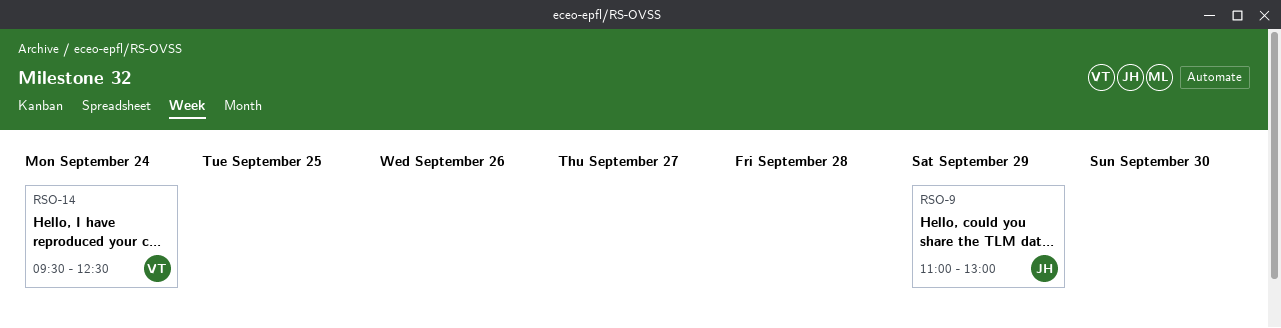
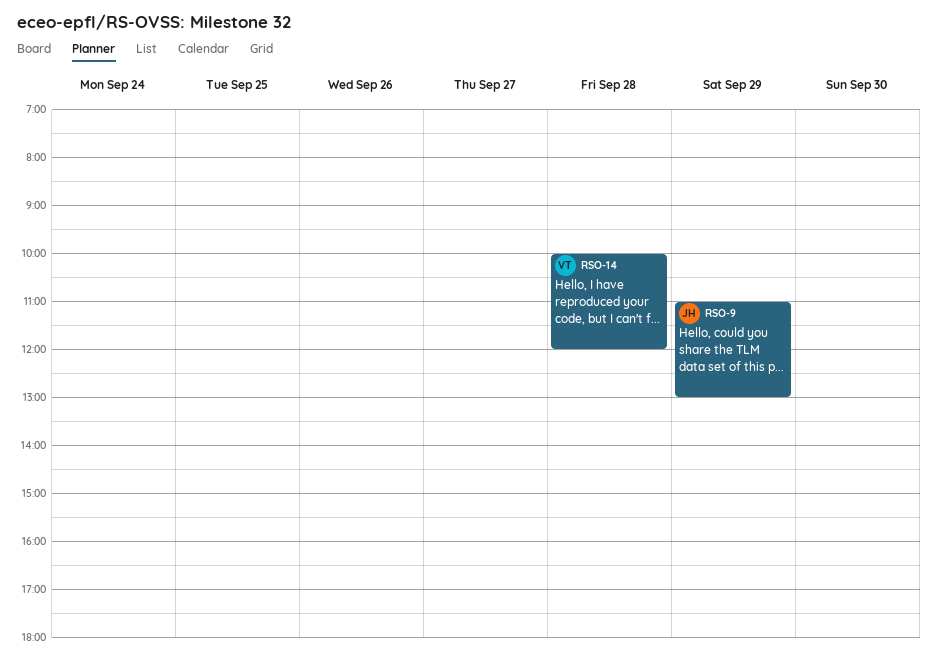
RSO-14, day: Sep 24 -> Sep 28
RSO-14, begins: 09:30 -> 10:00
RSO-14, ends: 12:30 -> 12:00

